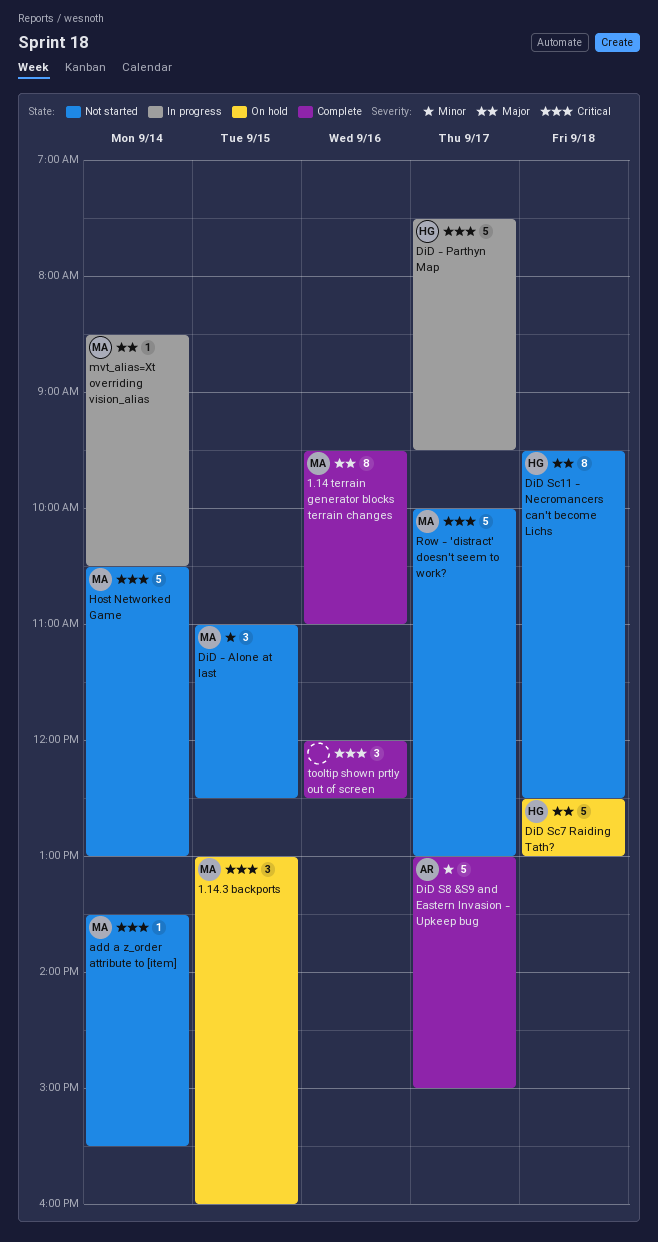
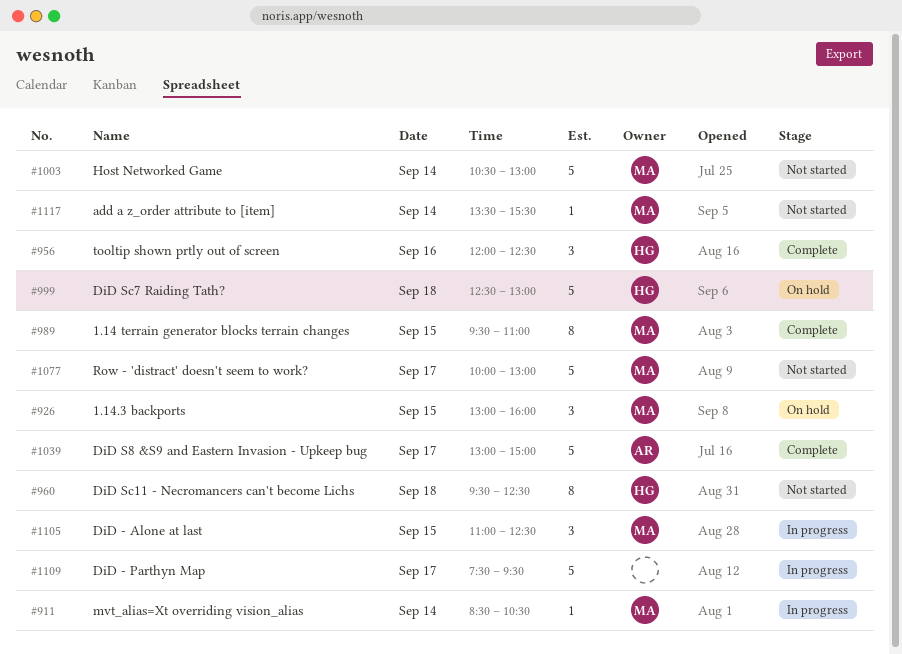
1.14 terrain generator blocks terrain changes, day: Sep 16 -> Sep 15
DiD - Alone at last, status: Not started -> In progress
DiD - Parthyn Map, owner: HG -> none
tooltip shown prtly out of screen, owner: none -> HG

